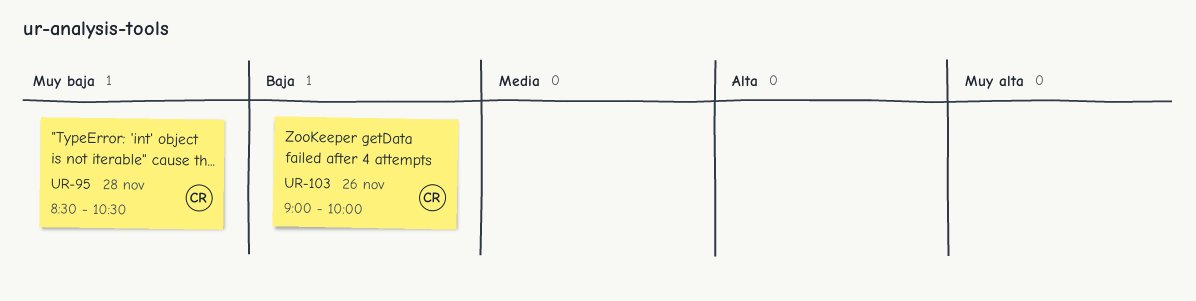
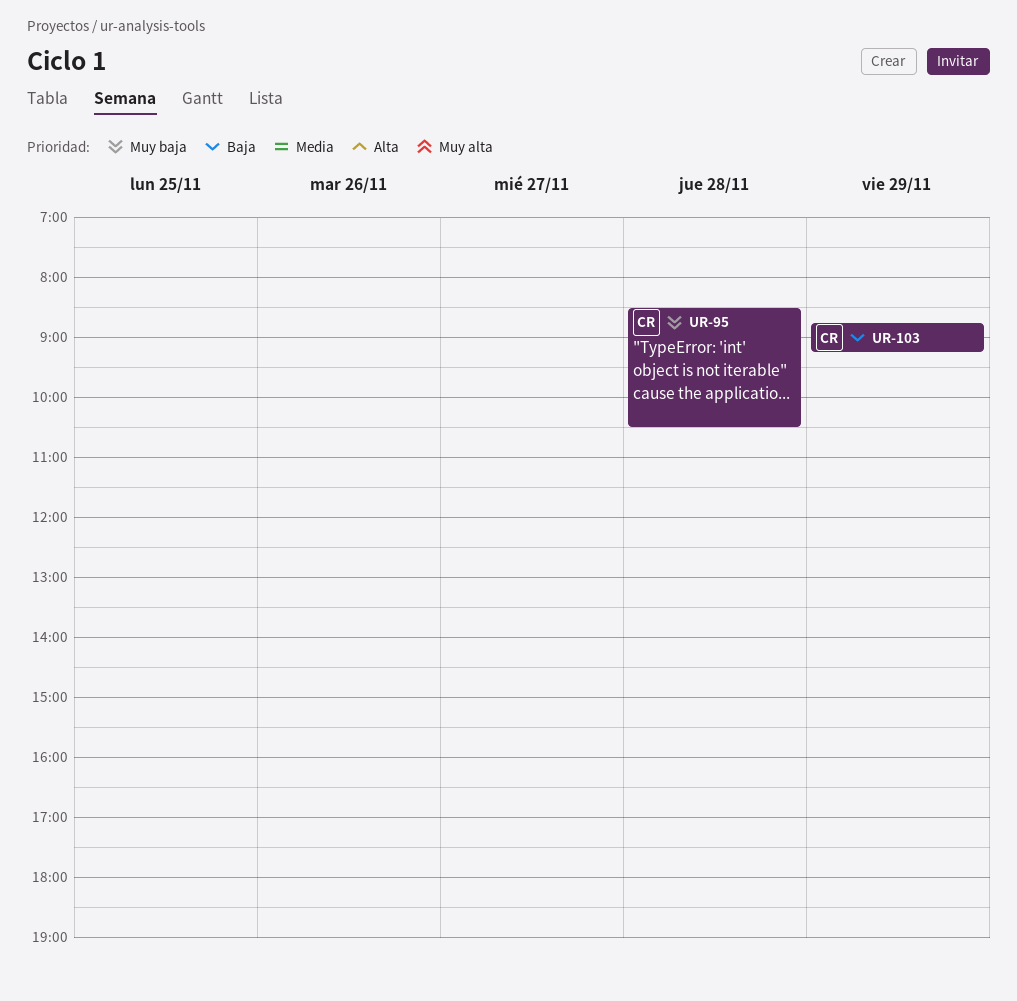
UR-103, day: Nov 26 -> Nov 29
UR-103, begins: 09:00 -> 08:45
UR-103, ends: 10:00 -> 09:15

